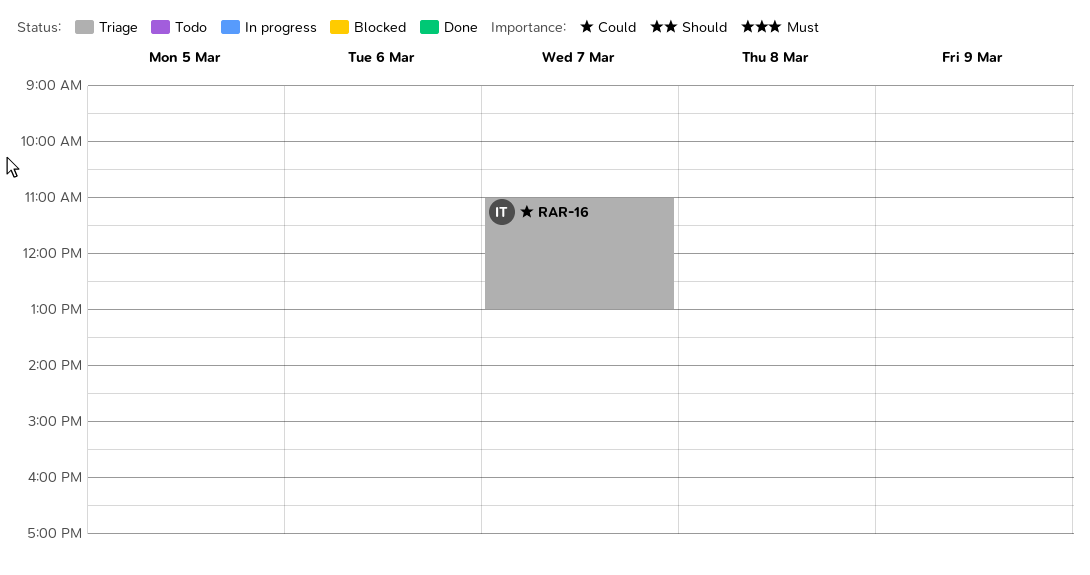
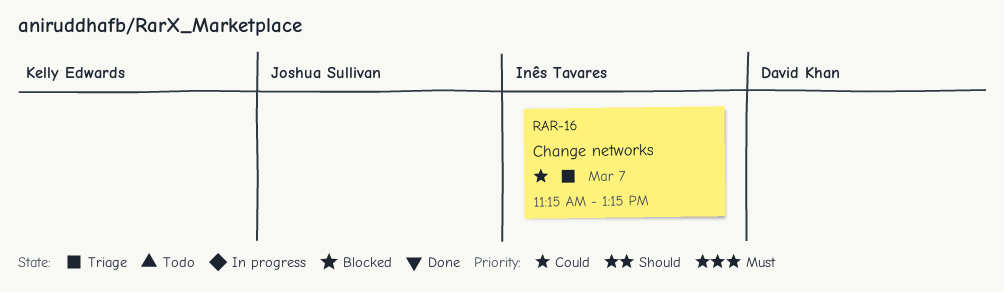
RAR-16, begins: 11:00 -> 11:15
RAR-16, ends: 13:00 -> 13:15

